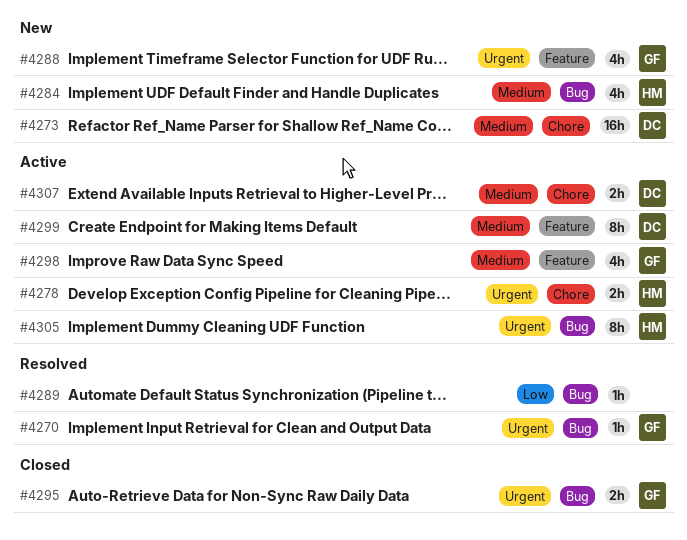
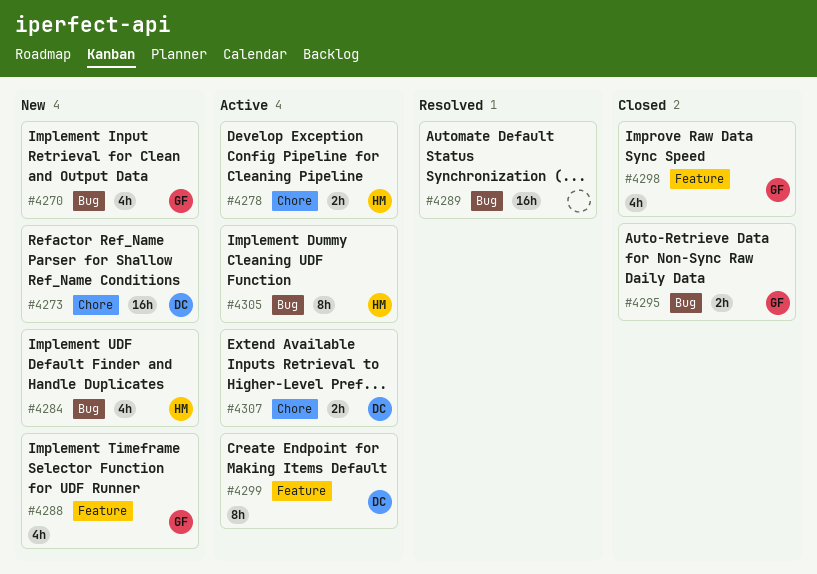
#4270, status: Resolved -> New
#4270, estimate: 1h -> 4h
#4289, estimate: 1h -> 16h
#4298, status: Active -> Closed

